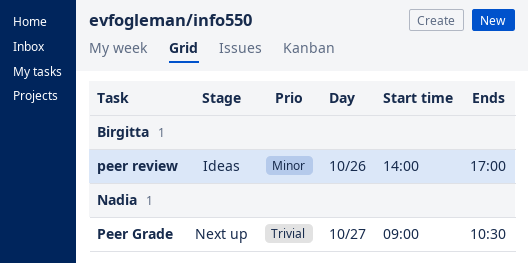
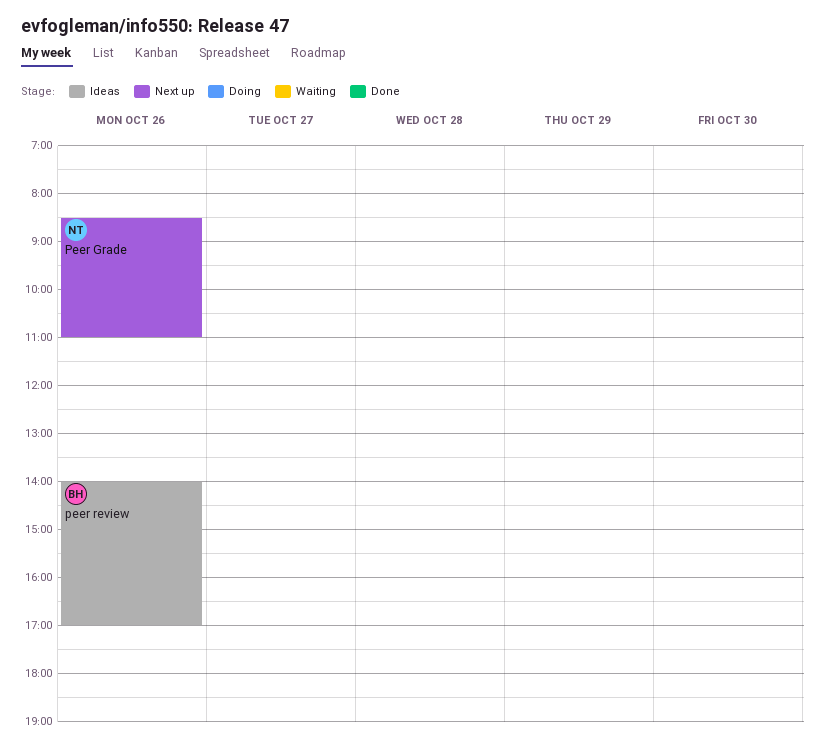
Peer Grade, day: Oct 27 -> Oct 26
Peer Grade, begins: 09:00 -> 08:30
Peer Grade, ends: 10:30 -> 11:00

